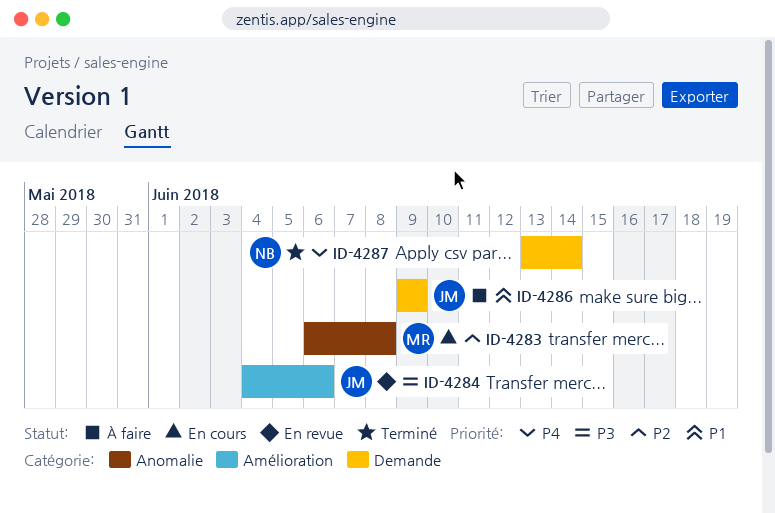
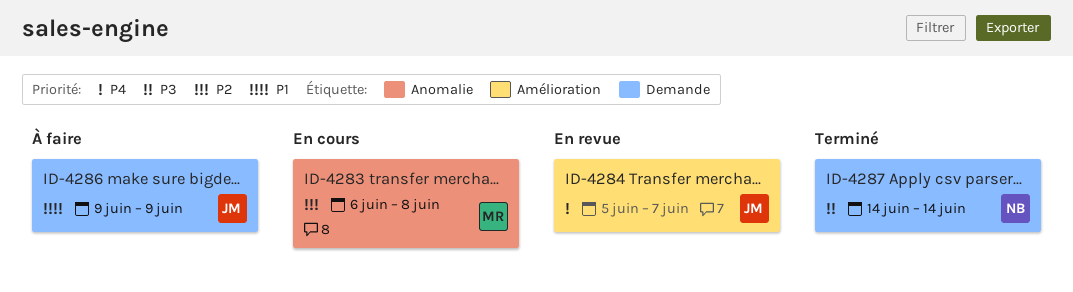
ID-4284, priority: P3 -> P4
ID-4284, start: Jun 4 -> Jun 5
ID-4284, due: Jun 6 -> Jun 7
ID-4287, priority: P4 -> P3
ID-4287, start: Jun 13 -> Jun 14

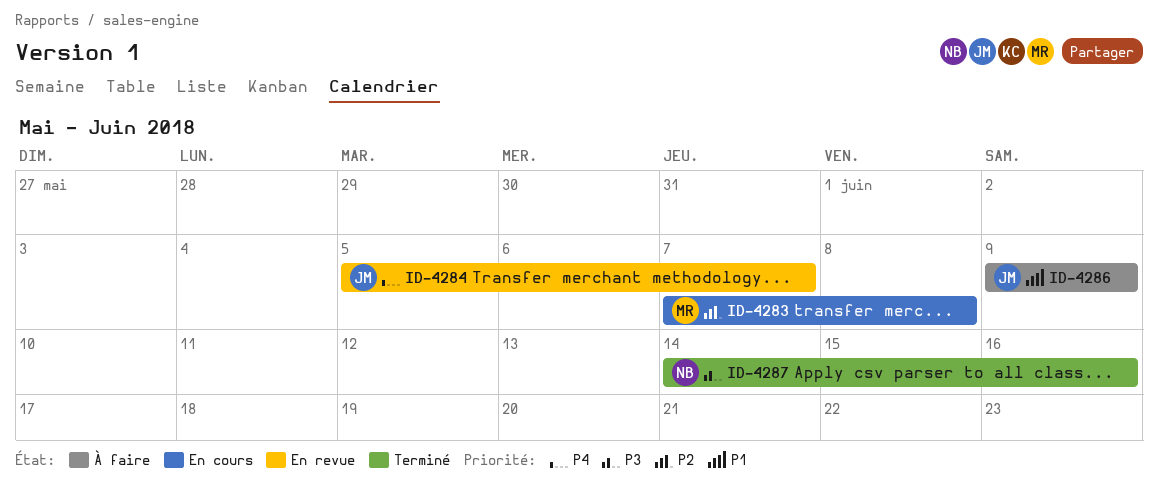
ID-4283, start: Jun 6 -> Jun 7
ID-4287, due: Jun 14 -> Jun 16

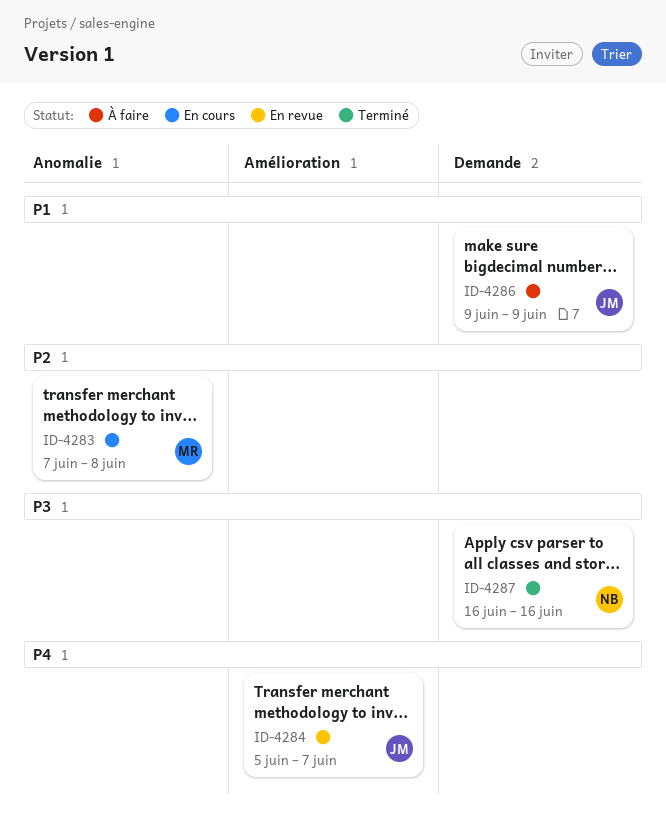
ID-4287, start: Jun 14 -> Jun 16

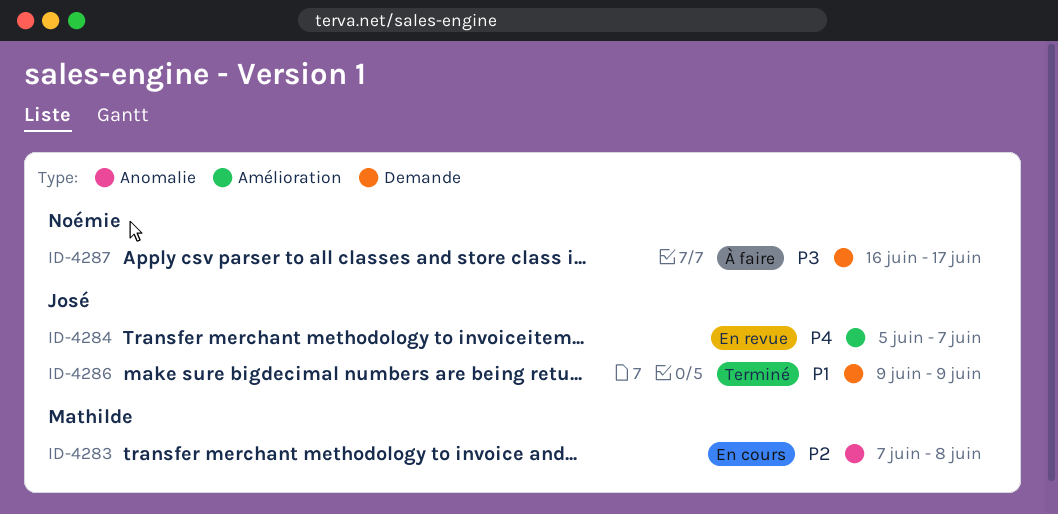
ID-4286, status: À faire -> Terminé
ID-4287, status: Terminé -> À faire
ID-4287, due: Jun 16 -> Jun 17

